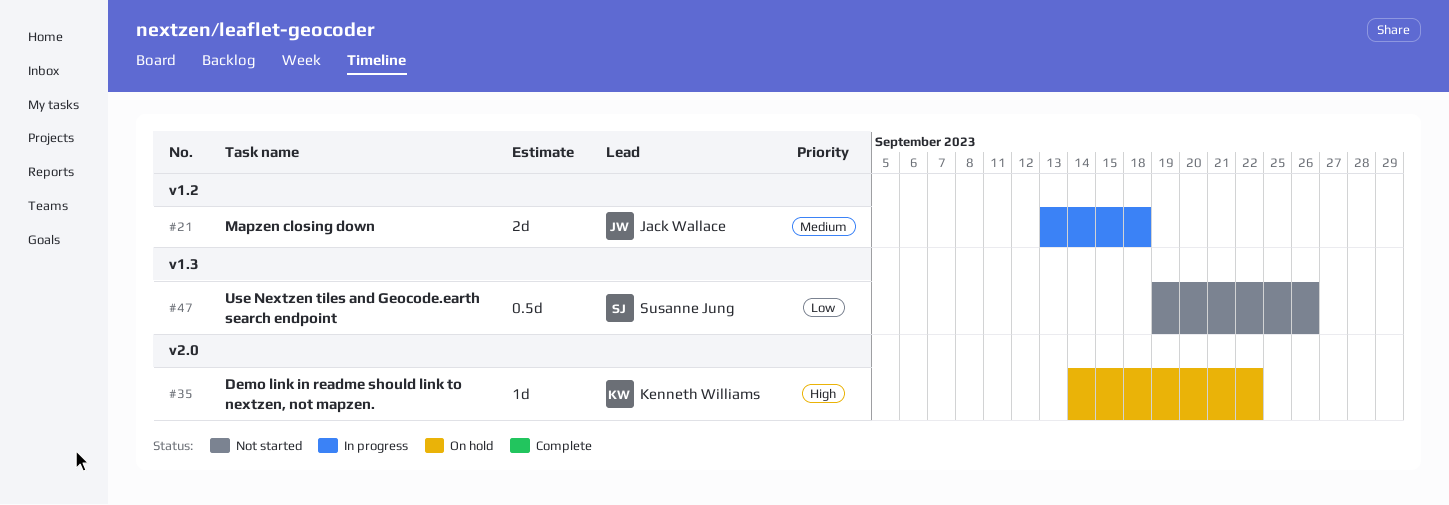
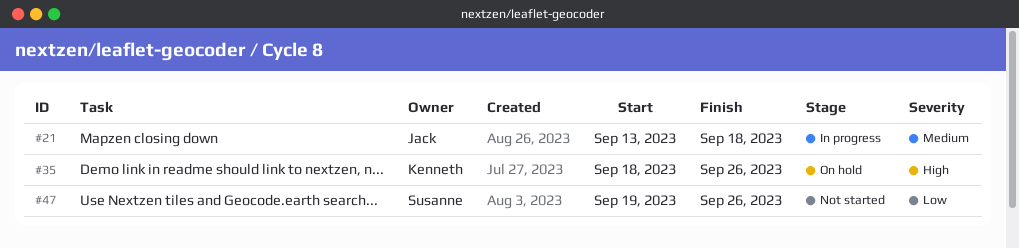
#35, start: Sep 14 -> Sep 18
#35, due: Sep 22 -> Sep 26

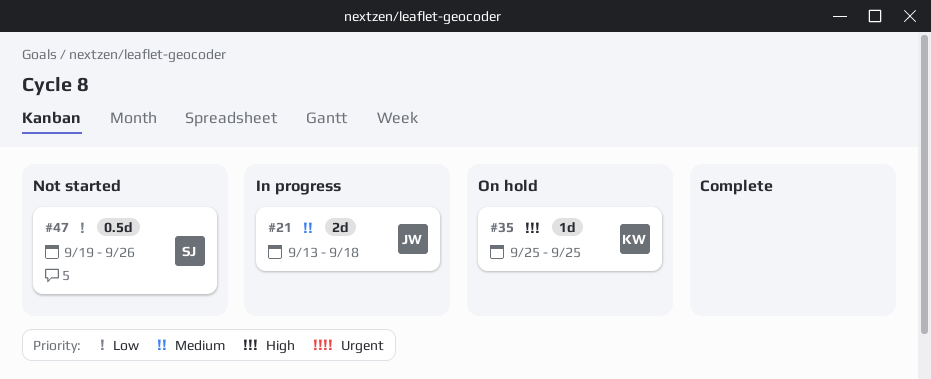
#35, start: Sep 18 -> Sep 25
#35, due: Sep 26 -> Sep 25

